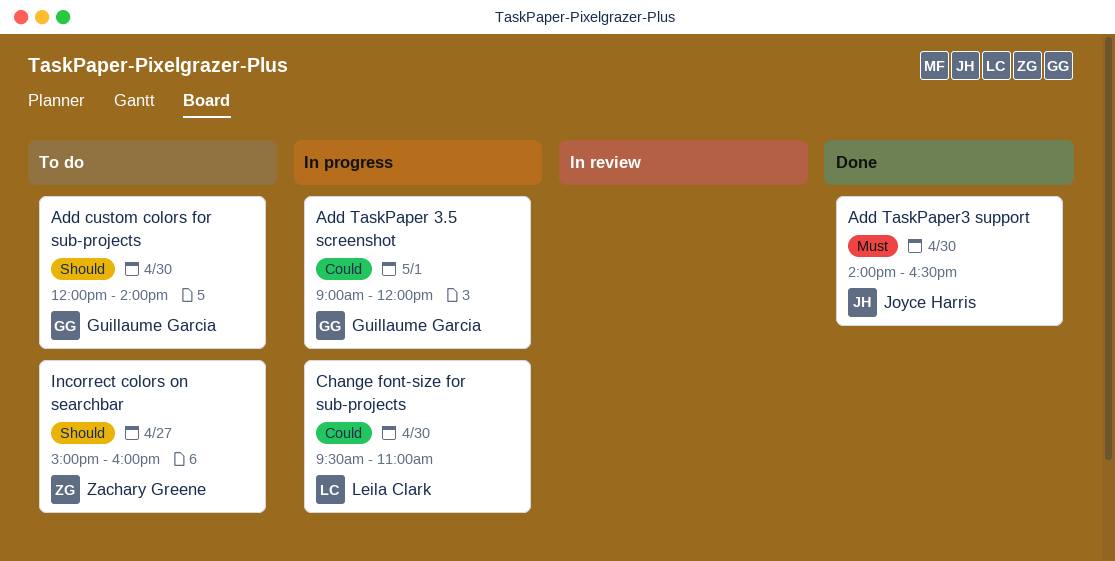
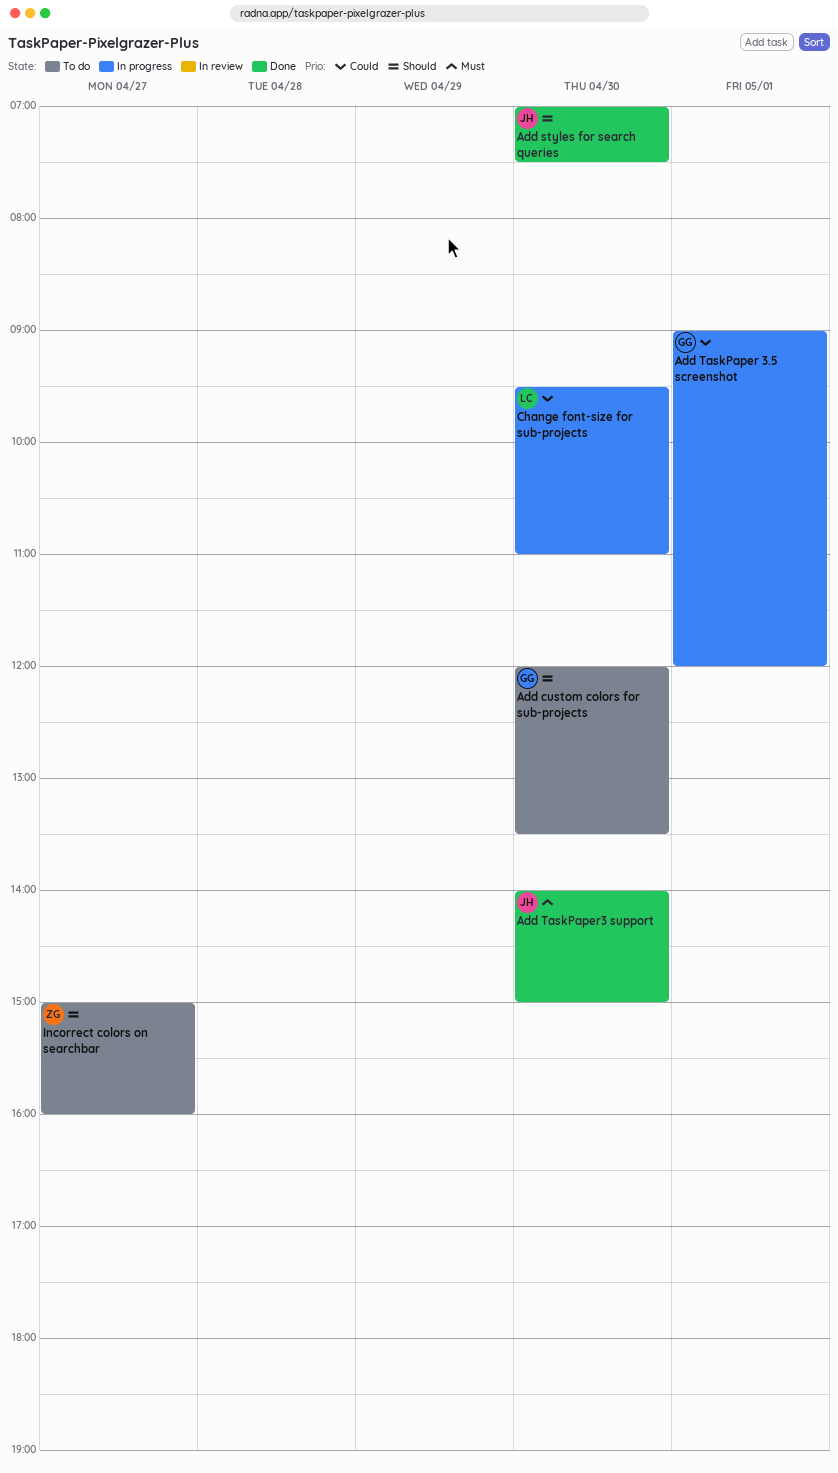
Add custom colors for sub-projects, ends: 14:00 -> 13:30
Add styles for search queries: none -> present
Add TaskPaper3 support, ends: 16:30 -> 15:00

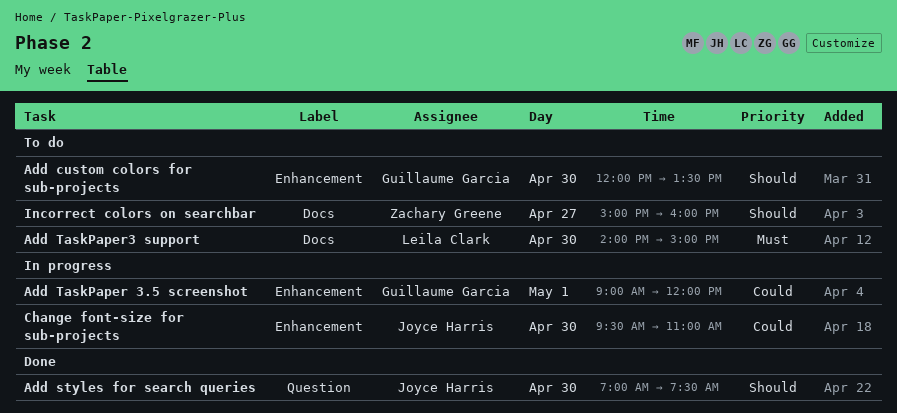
Add TaskPaper3 support, status: Done -> To do
Add TaskPaper3 support, owner: Joyce Harris -> Leila Clark
Change font-size for sub-projects, owner: Leila Clark -> Joyce Harris

